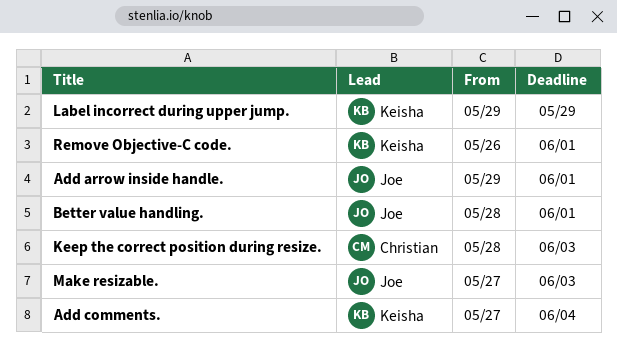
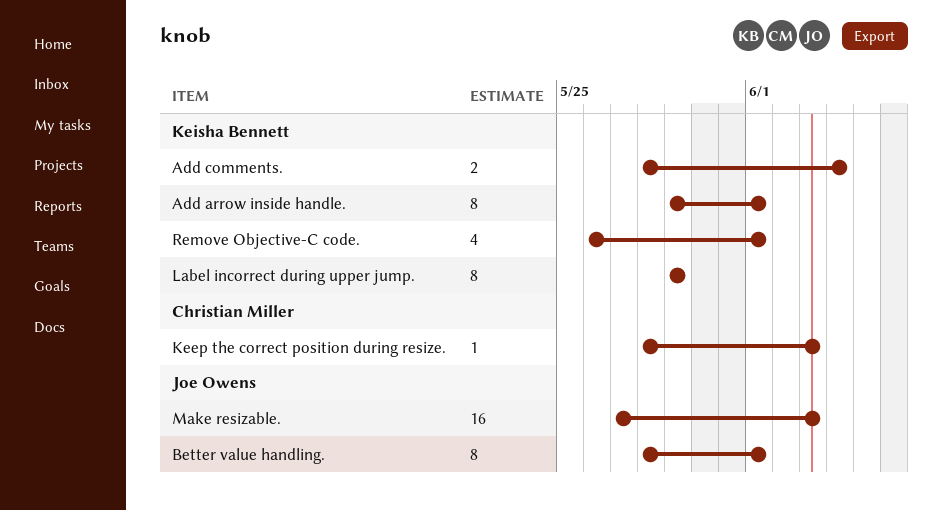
Add arrow inside handle., owner: Joe Owens -> Keisha Bennett
Add comments., start: May 27 -> May 28

